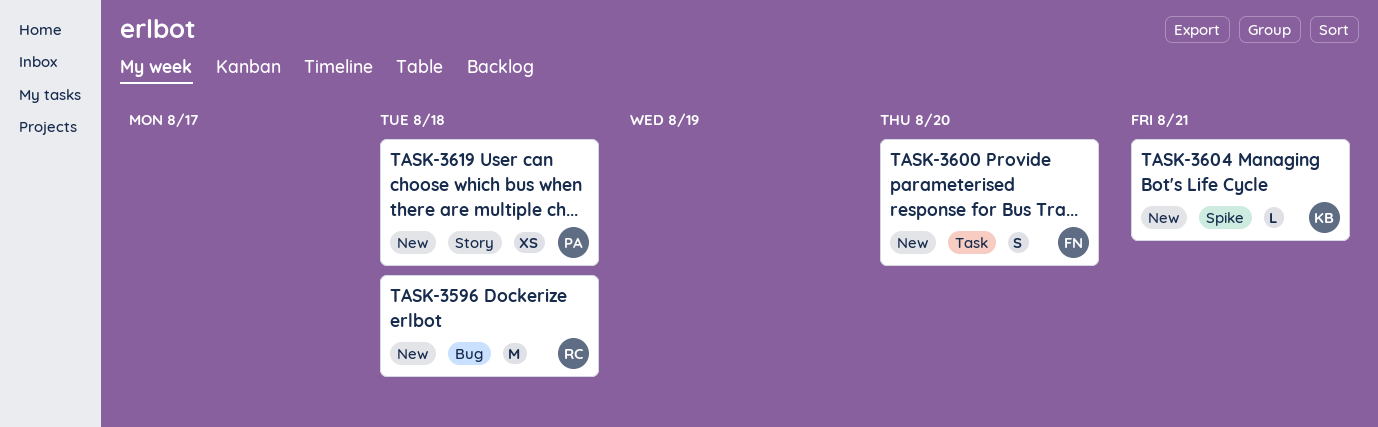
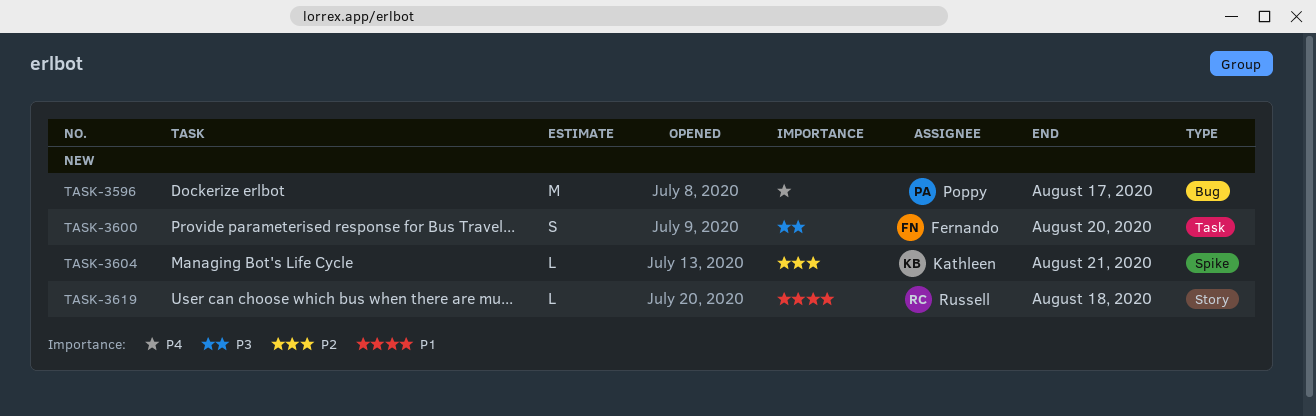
TASK-3596, owner: Russell -> Poppy
TASK-3596, due: Aug 18 -> Aug 17
TASK-3619, owner: Poppy -> Russell
TASK-3619, estimate: XS -> L

